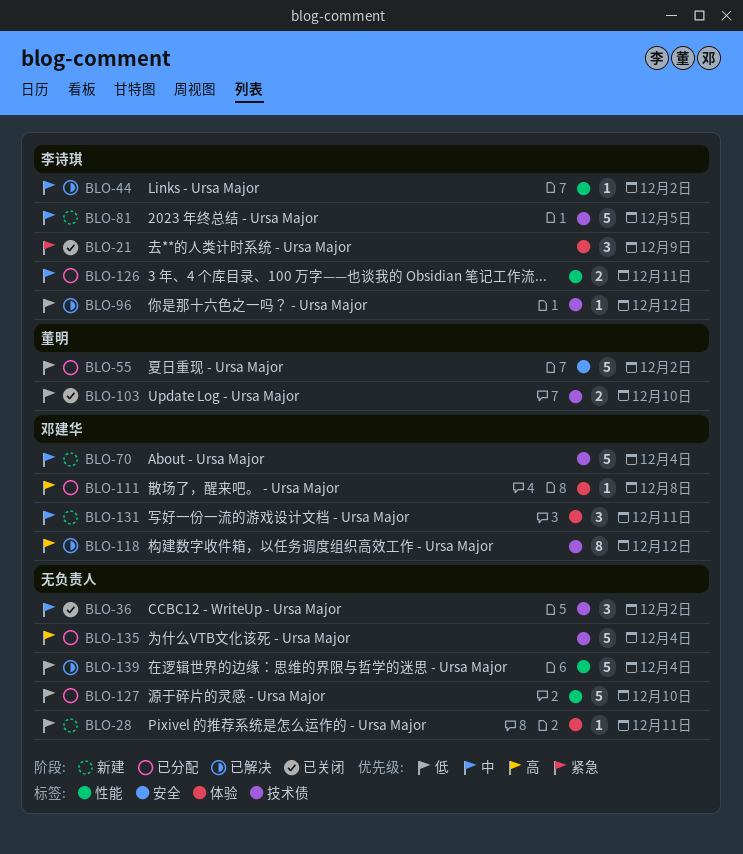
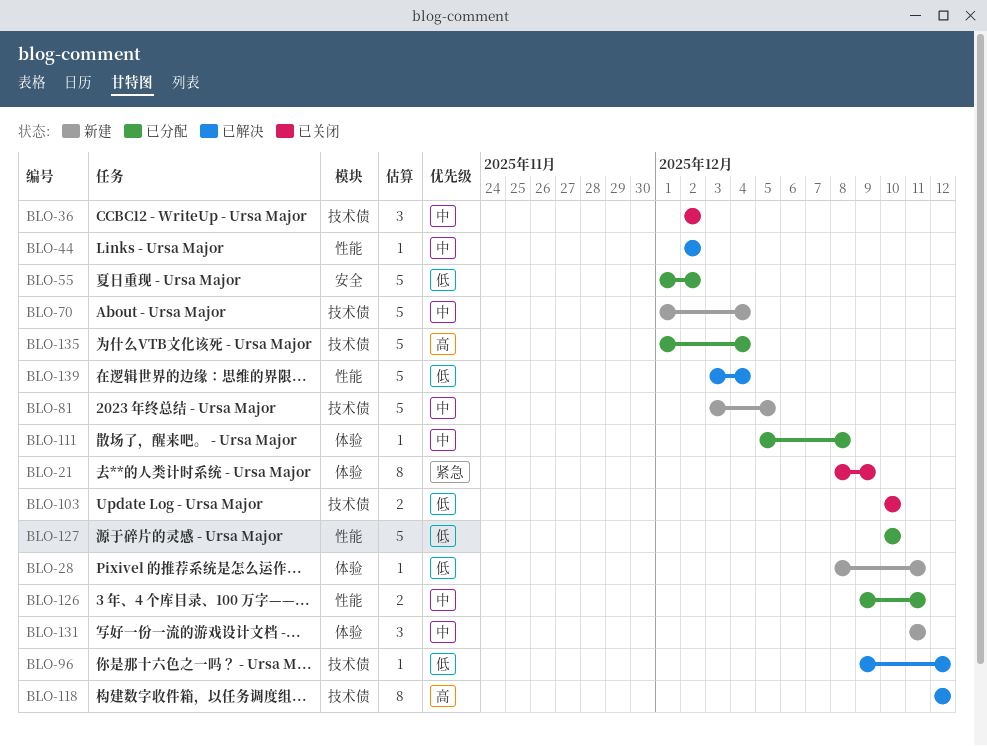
BLO-21, estimate: 3 -> 8
BLO-111, priority: 高 -> 中

